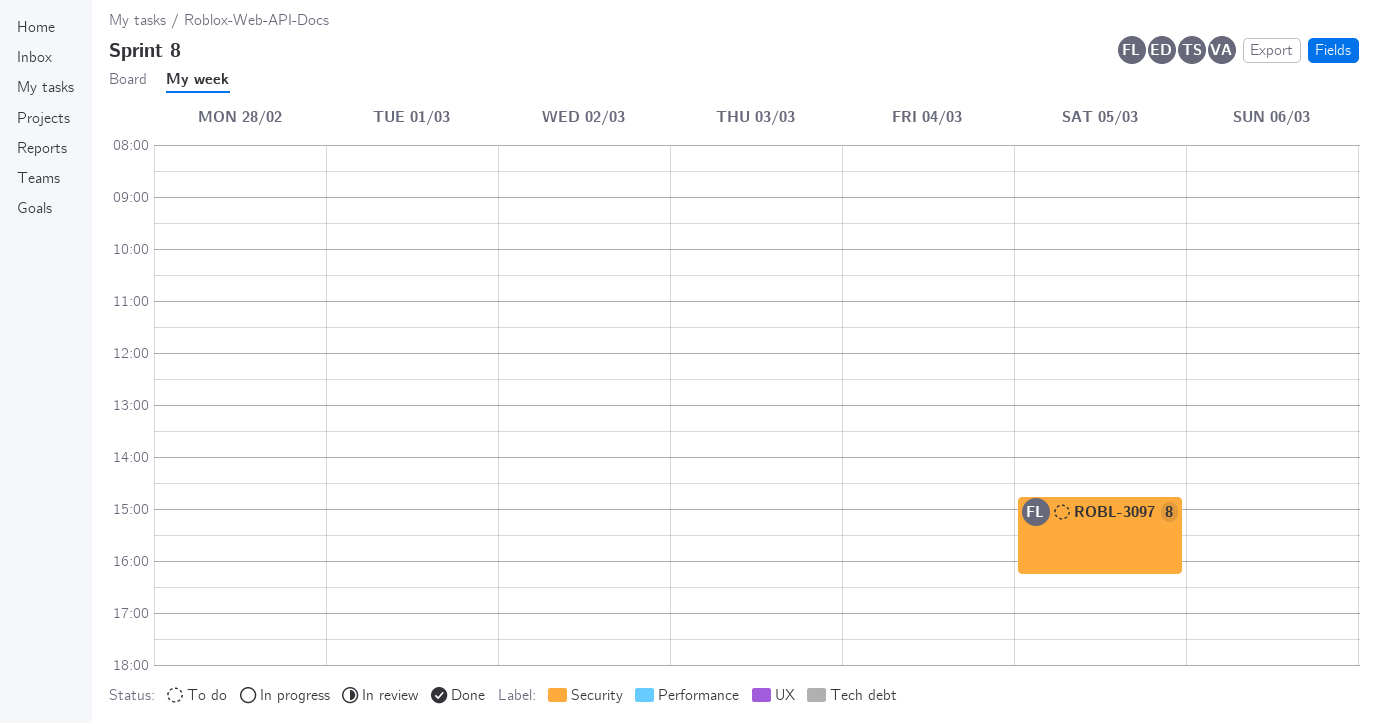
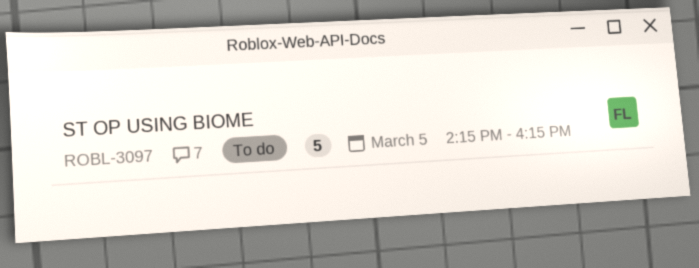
ROBL-3097, estimate: 8 -> 5
ROBL-3097, begins: 14:45 -> 14:15

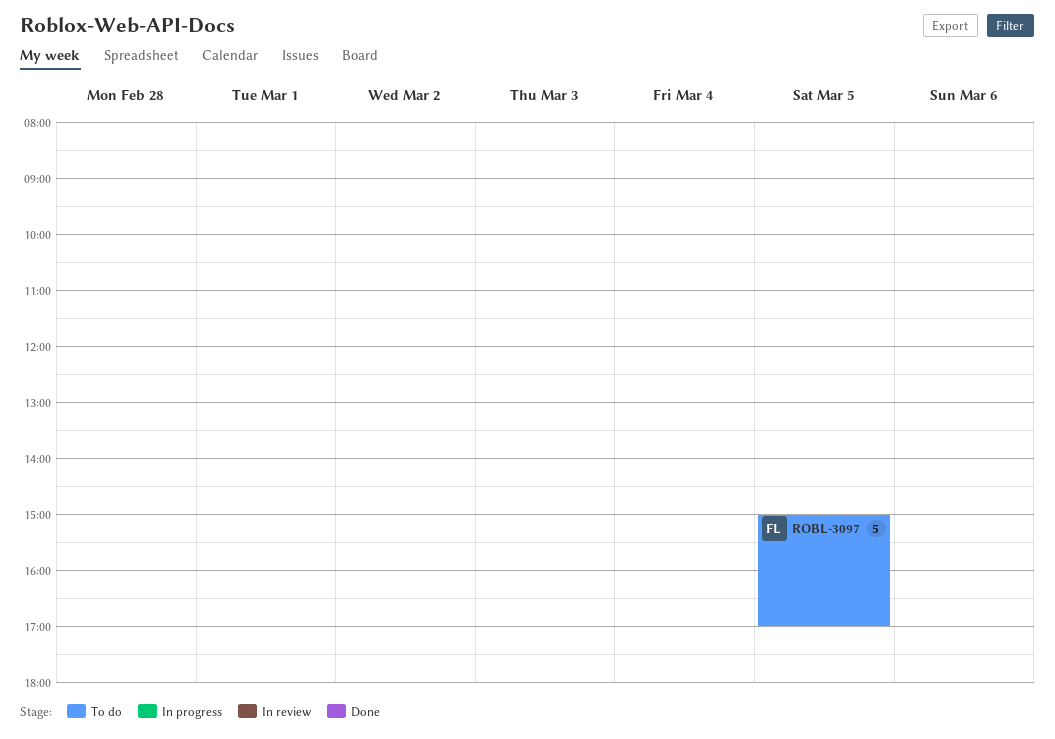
ROBL-3097, begins: 14:15 -> 15:00
ROBL-3097, ends: 16:15 -> 17:00

